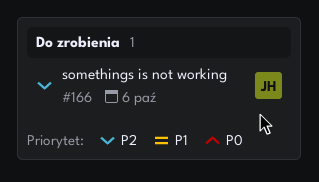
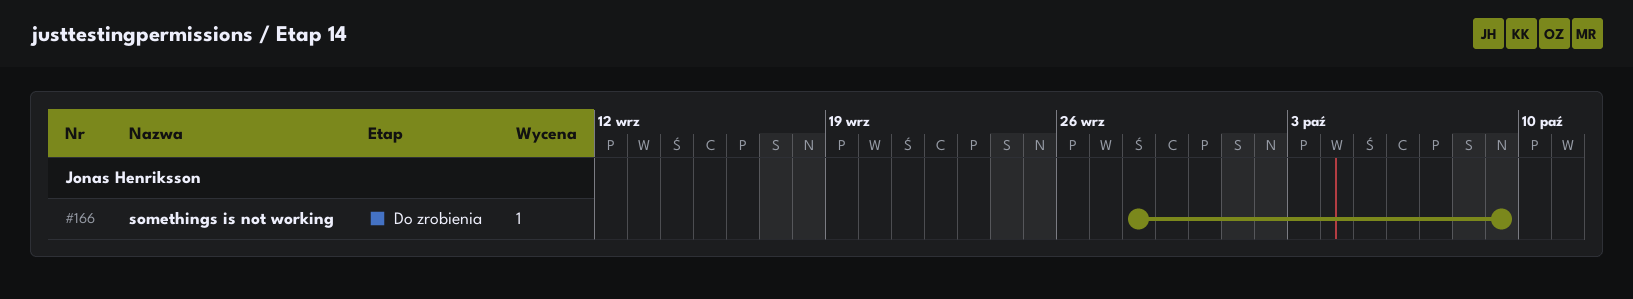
#166, due: Oct 6 -> Oct 9

